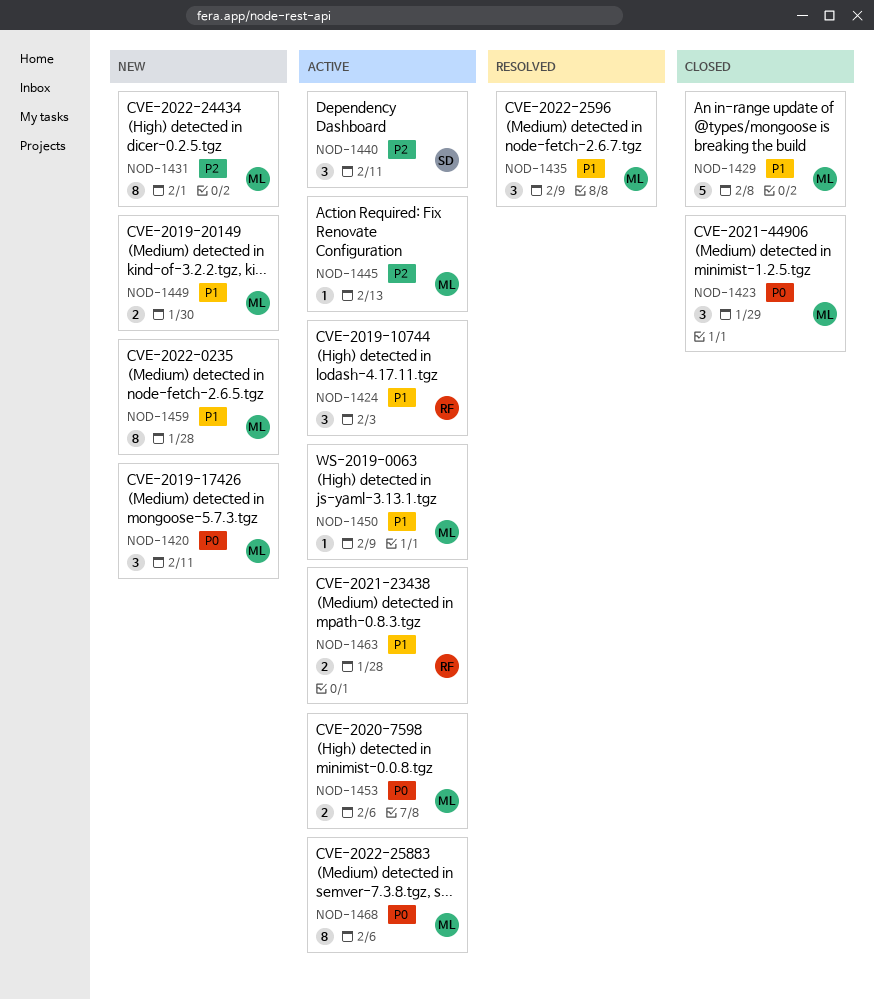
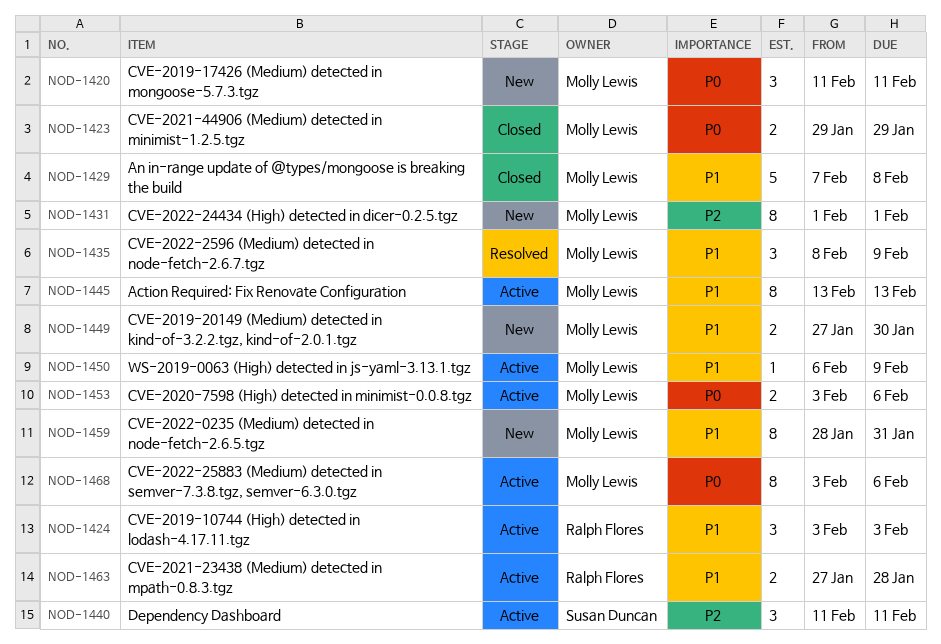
NOD-1423, estimate: 3 -> 2
NOD-1445, priority: P2 -> P1
NOD-1445, estimate: 1 -> 8
NOD-1459, due: Jan 28 -> Jan 31

